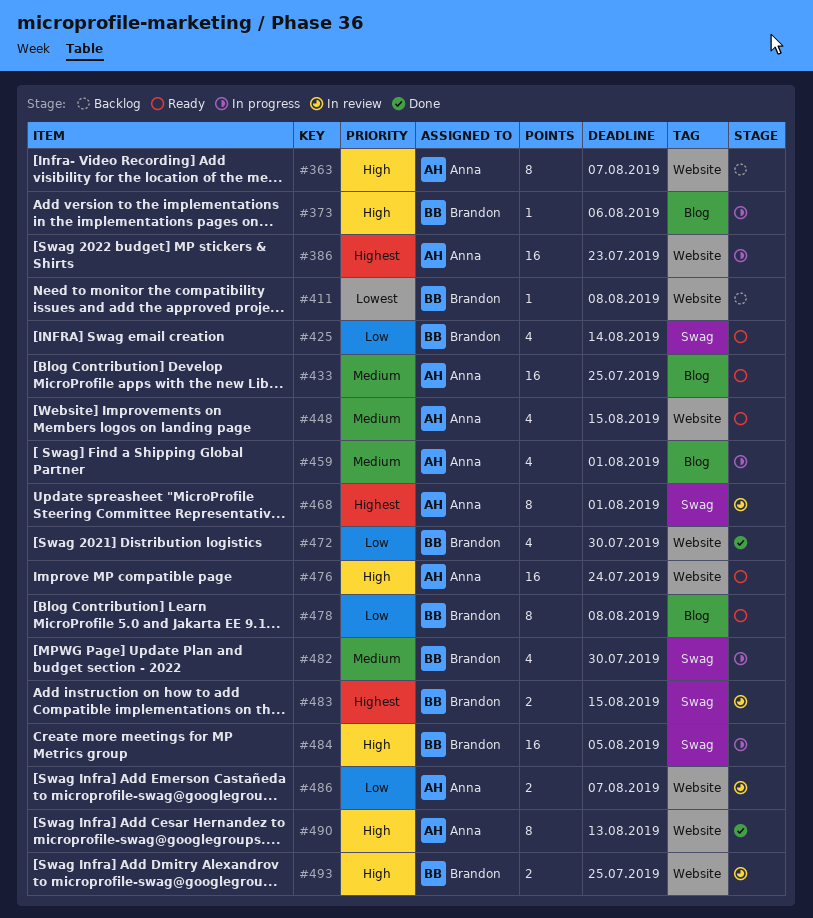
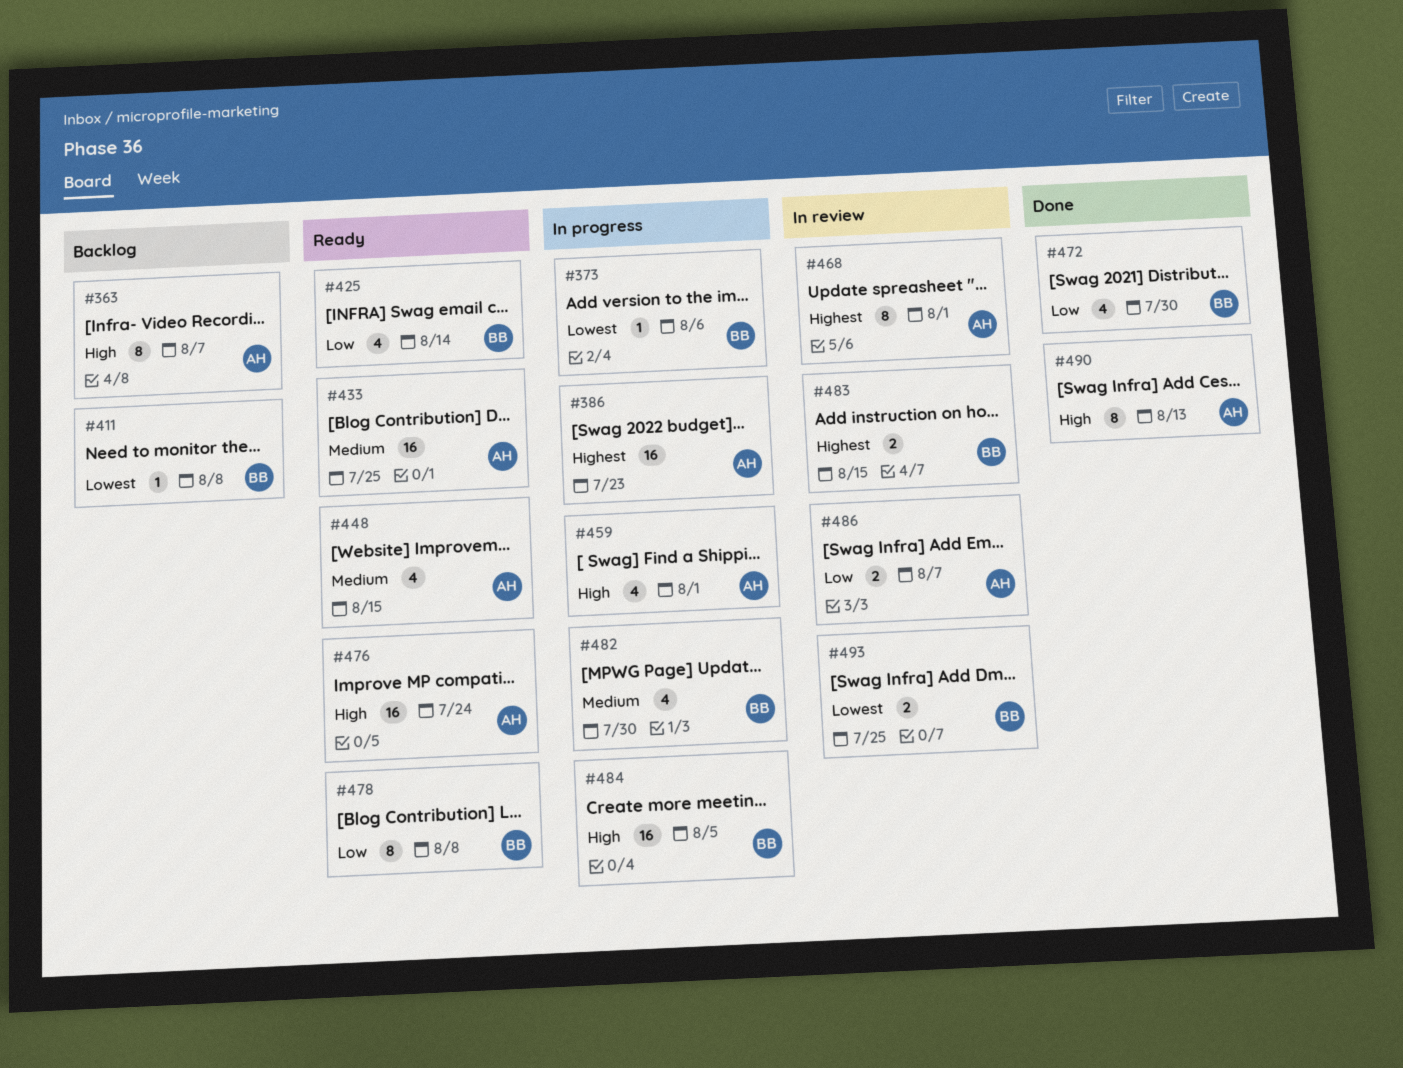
#373, priority: High -> Lowest
#459, priority: Medium -> High
#493, priority: High -> Lowest

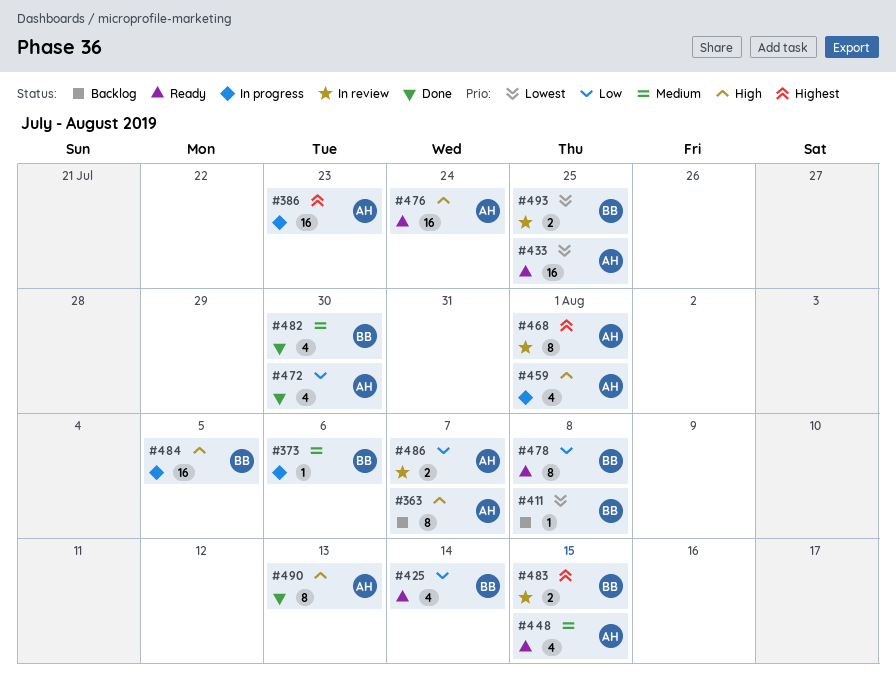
#373, priority: Lowest -> Medium
#433, priority: Medium -> Lowest
#472, owner: BB -> AH
#482, status: In progress -> Done

